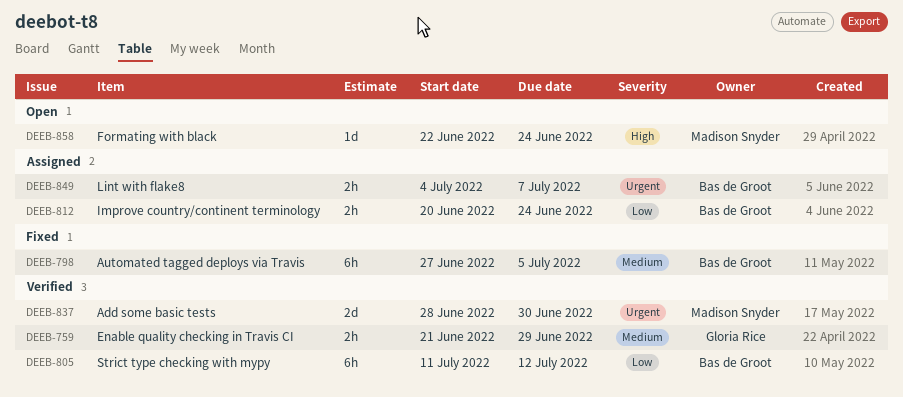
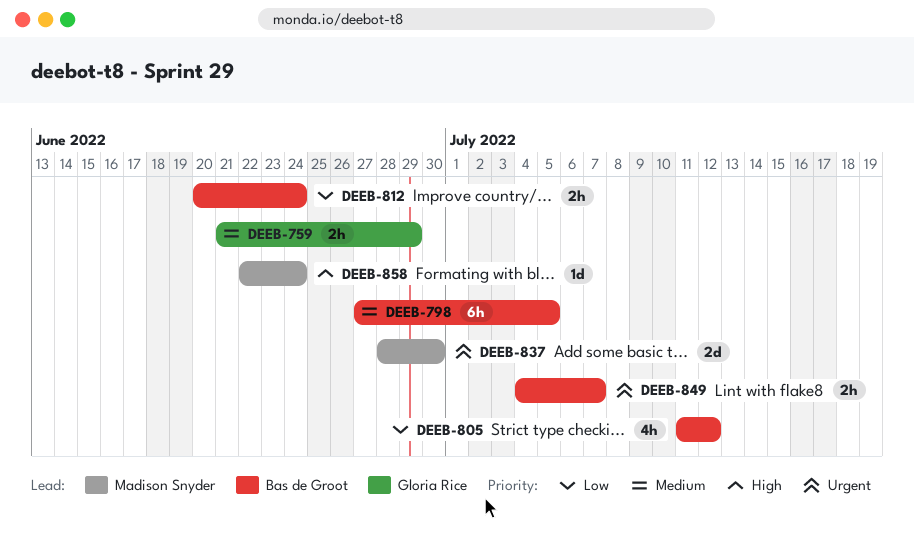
DEEB-805, estimate: 6h -> 4h

